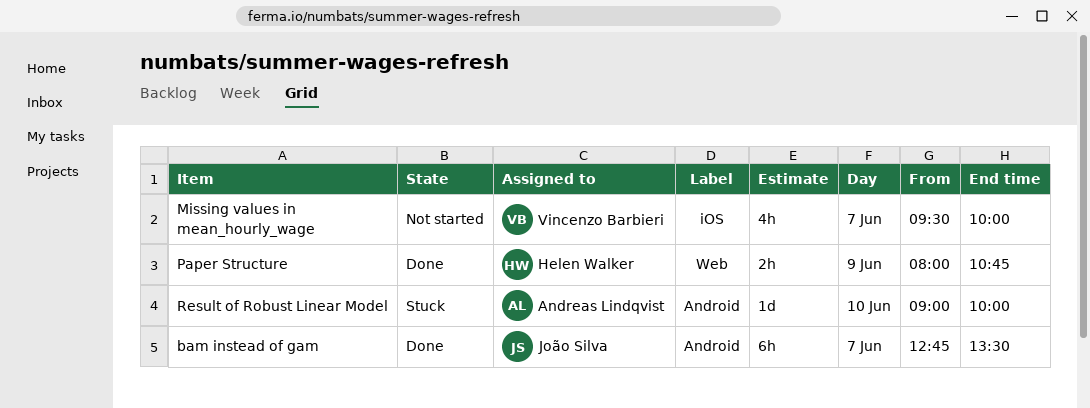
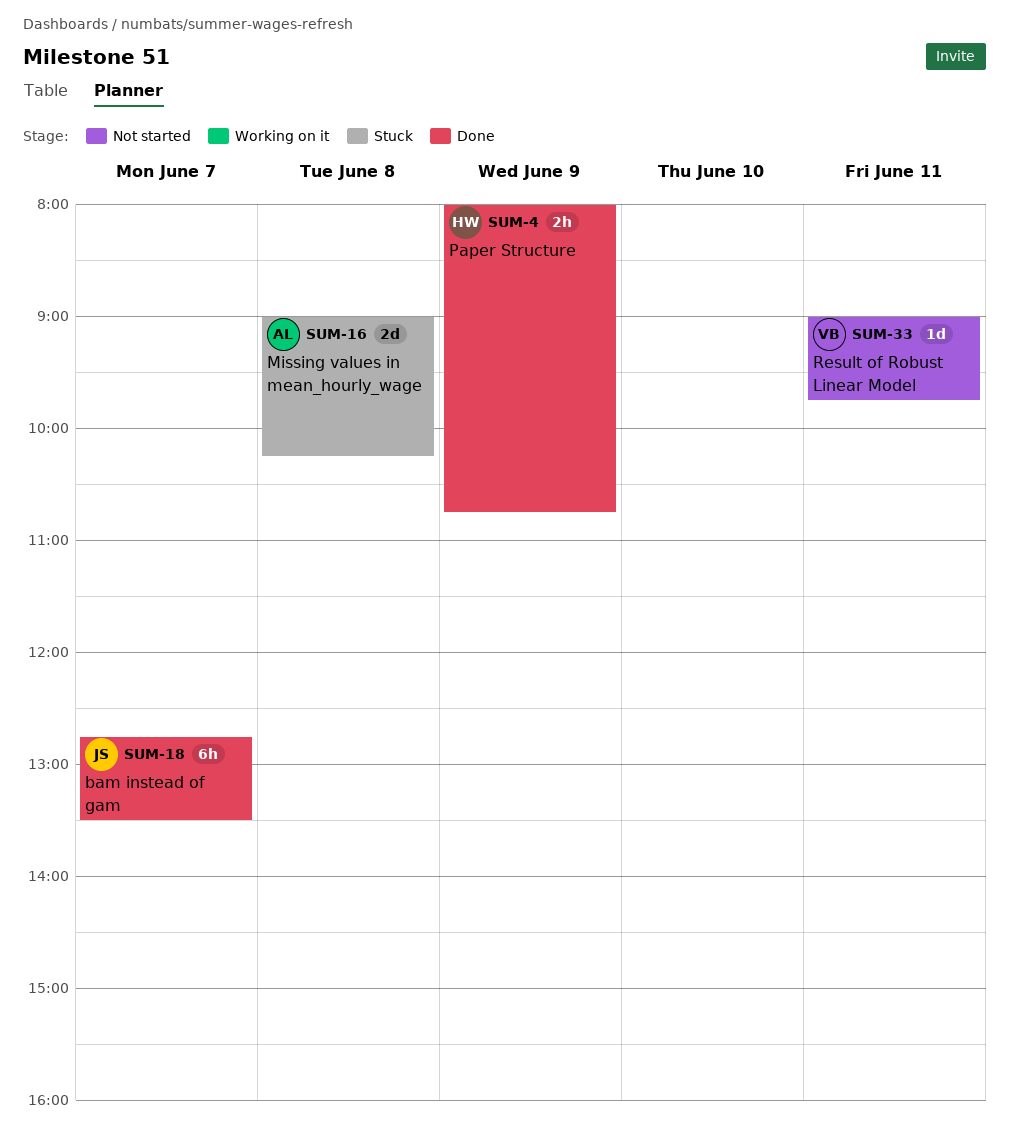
Missing values in mean_hourly_wage, status: Not started -> Stuck
Missing values in mean_hourly_wage, owner: Vincenzo Barbieri -> Andreas Lindqvist
Missing values in mean_hourly_wage, estimate: 4h -> 2d
Missing values in mean_hourly_wage, day: Jun 7 -> Jun 8
Missing values in mean_hourly_wage, begins: 09:30 -> 09:00
Missing values in mean_hourly_wage, ends: 10:00 -> 10:15
Result of Robust Linear Model, status: Stuck -> Not started
Result of Robust Linear Model, owner: Andreas Lindqvist -> Vincenzo Barbieri
Result of Robust Linear Model, day: Jun 10 -> Jun 11
Result of Robust Linear Model, ends: 10:00 -> 09:45

